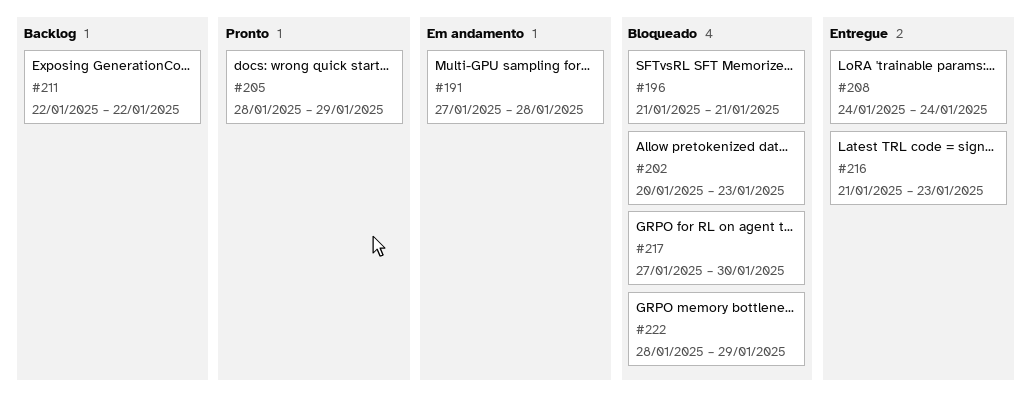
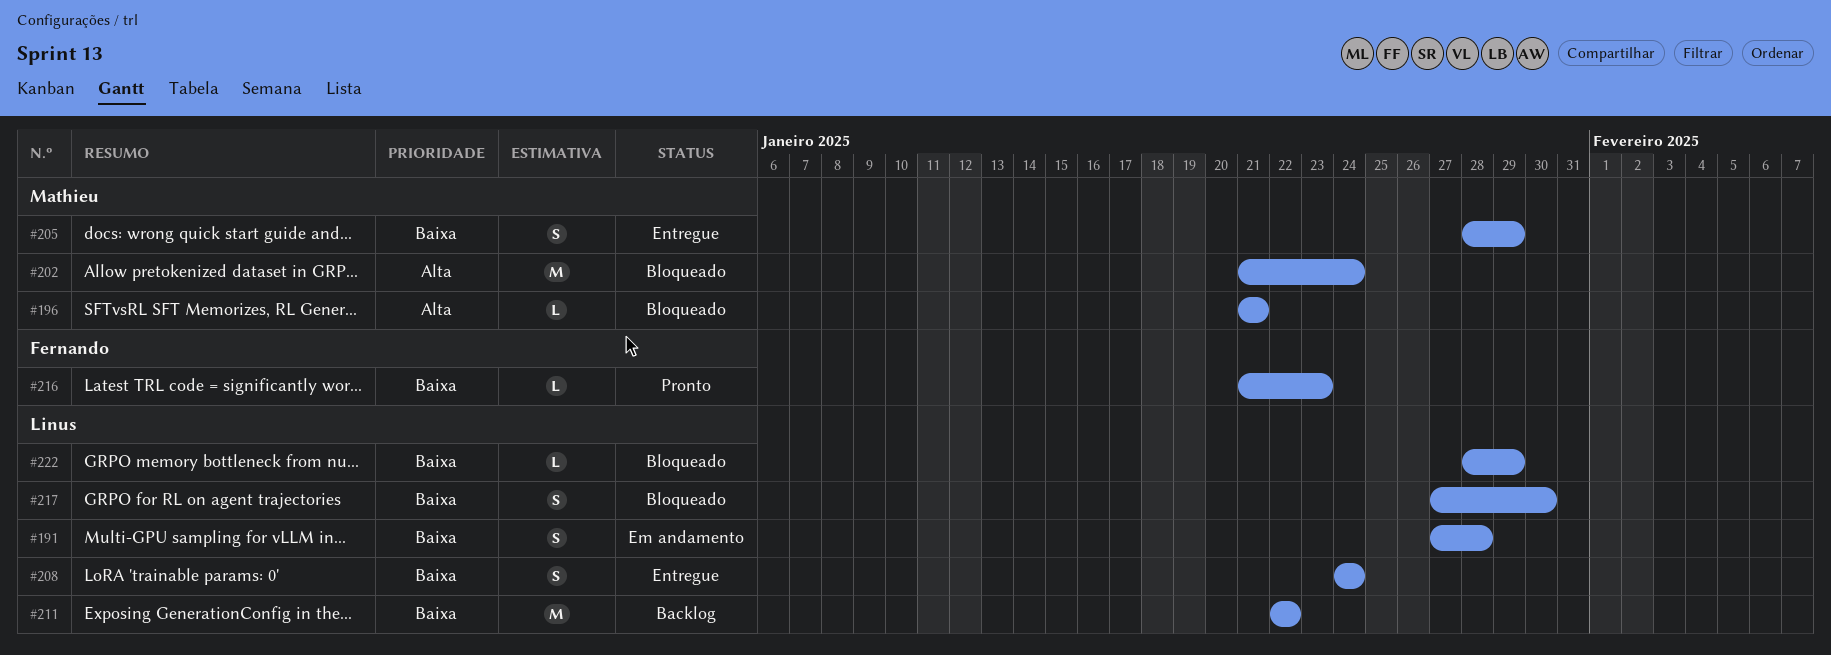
#202, start: Jan 20 -> Jan 21
#202, due: Jan 23 -> Jan 24
#205, status: Pronto -> Entregue
#216, status: Entregue -> Pronto

